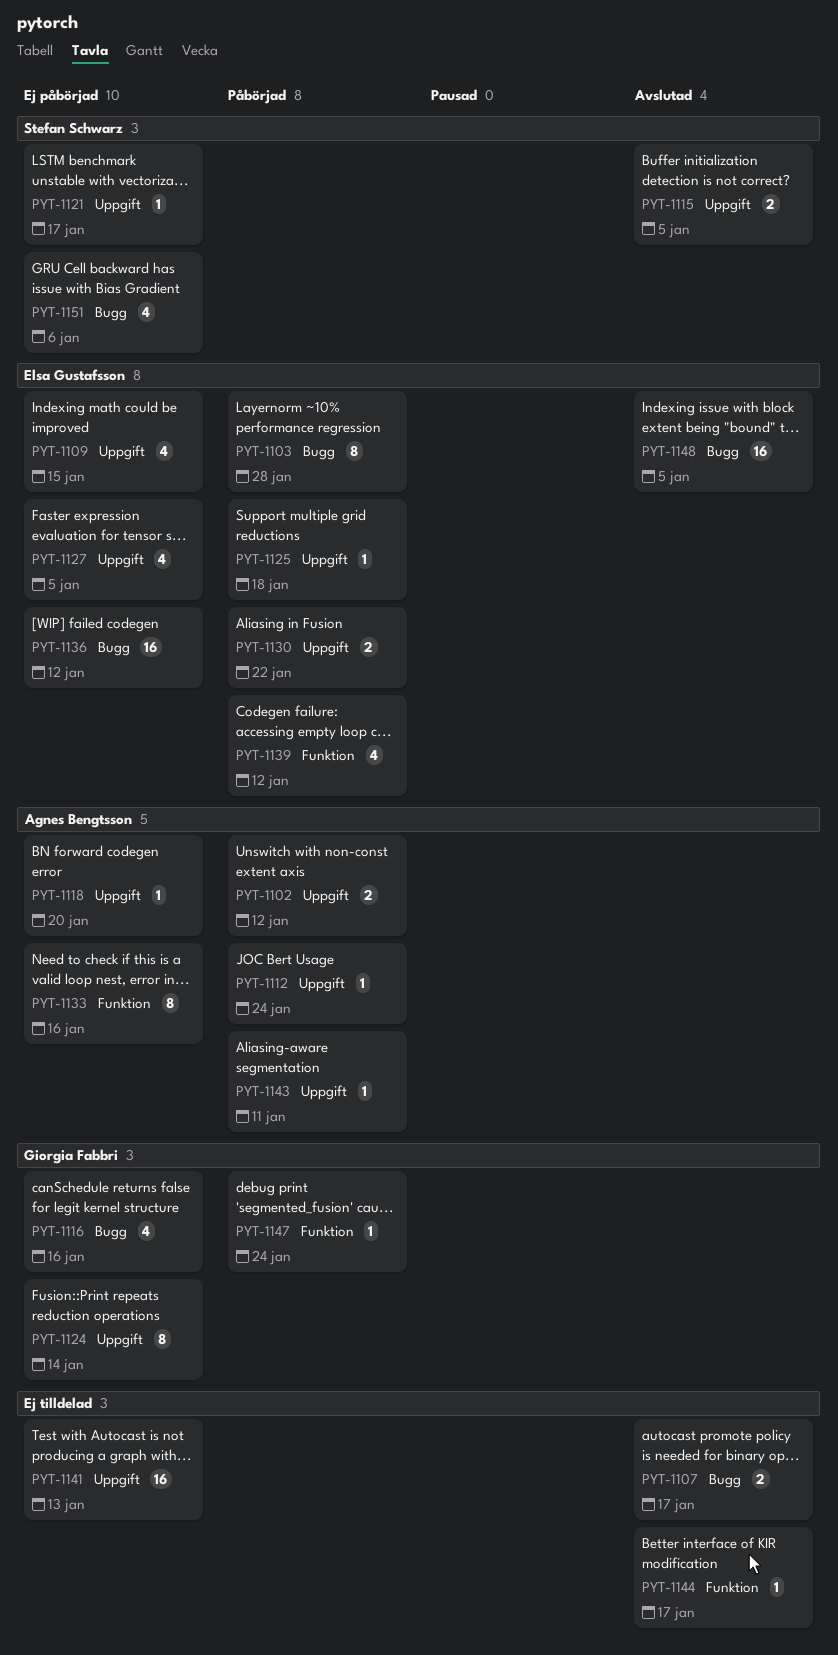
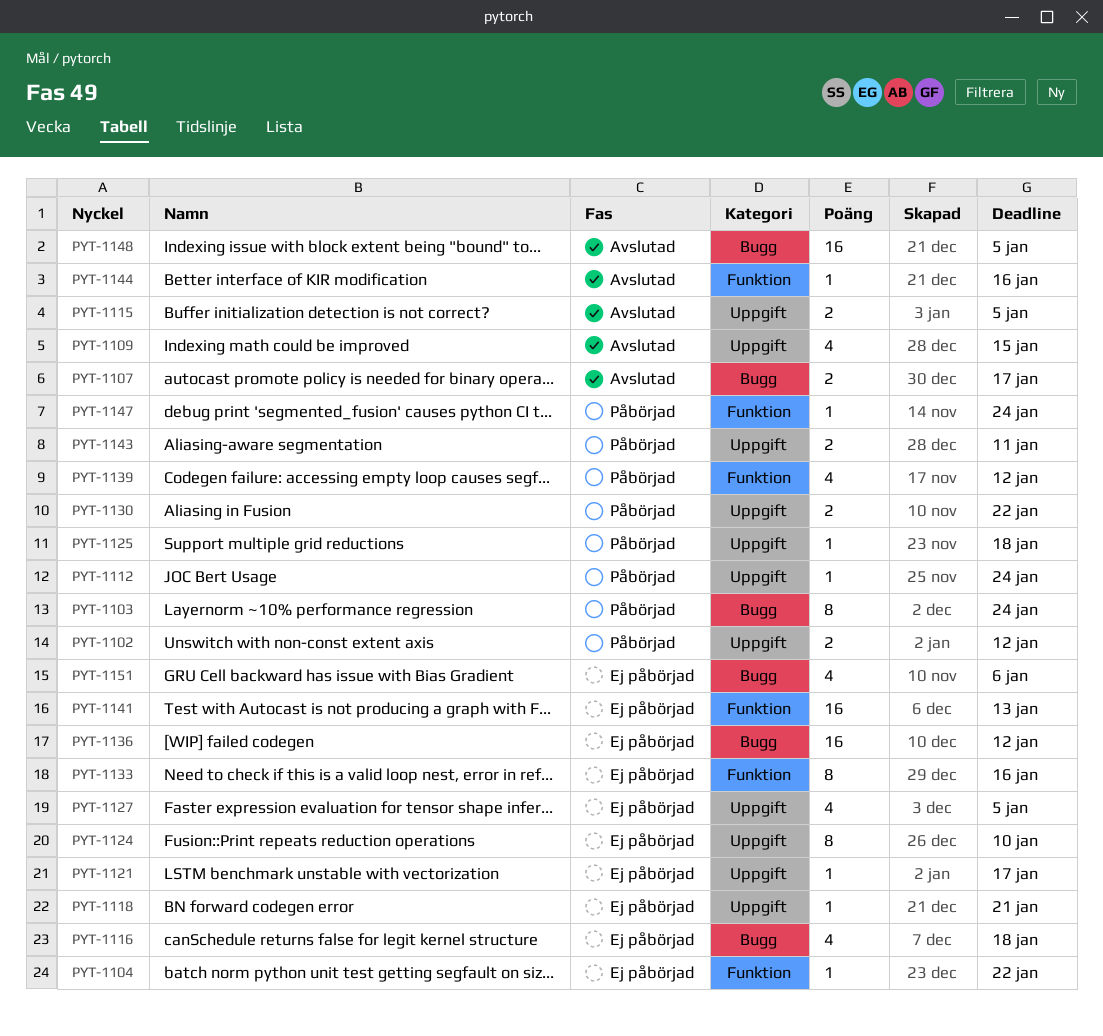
PYT-1103, due: Jan 28 -> Jan 24
PYT-1104: none -> present
PYT-1109, status: Ej påbörjad -> Avslutad
PYT-1116, due: Jan 16 -> Jan 18
PYT-1118, due: Jan 20 -> Jan 21
PYT-1124, due: Jan 14 -> Jan 10
PYT-1141, label: Uppgift -> Funktion
PYT-1143, estimate: 1 -> 2
PYT-1144, due: Jan 17 -> Jan 16

